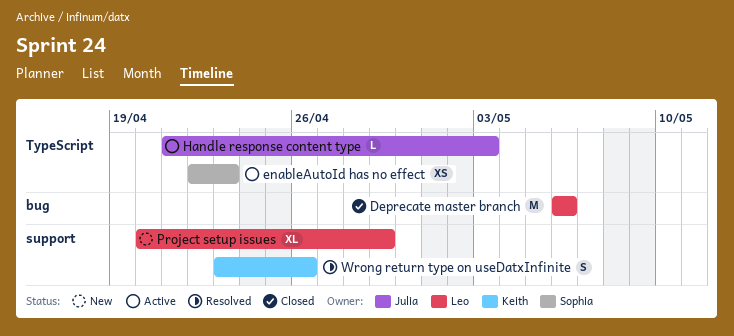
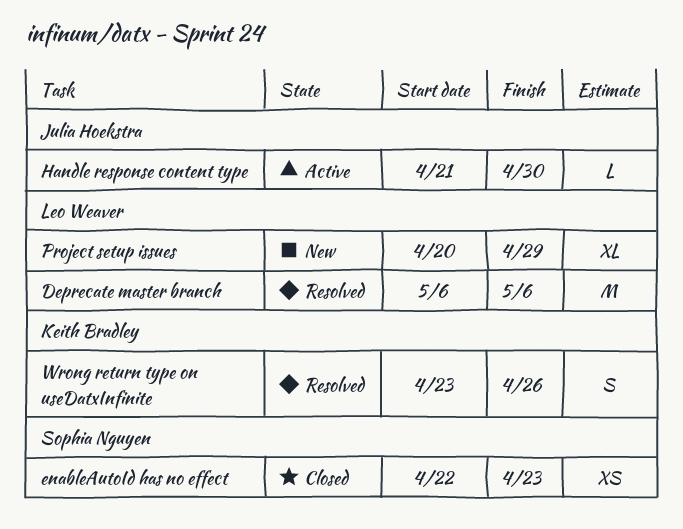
Deprecate master branch, status: Closed -> Resolved
enableAutoId has no effect, status: Active -> Closed
Handle response content type, due: May 3 -> Apr 30

